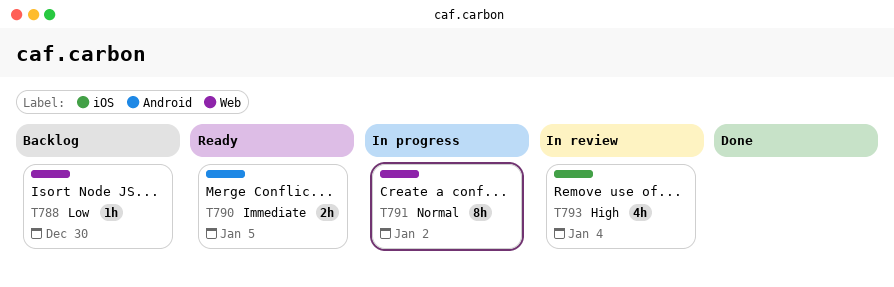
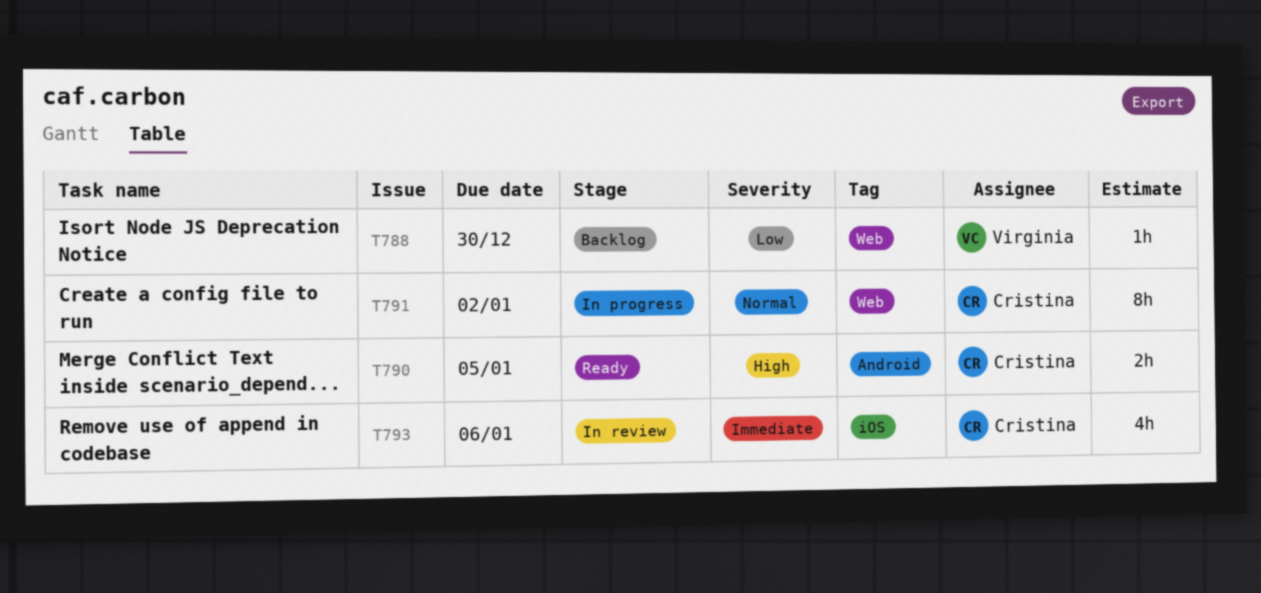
T790, priority: Immediate -> High
T793, priority: High -> Immediate
T793, due: Jan 4 -> Jan 6

